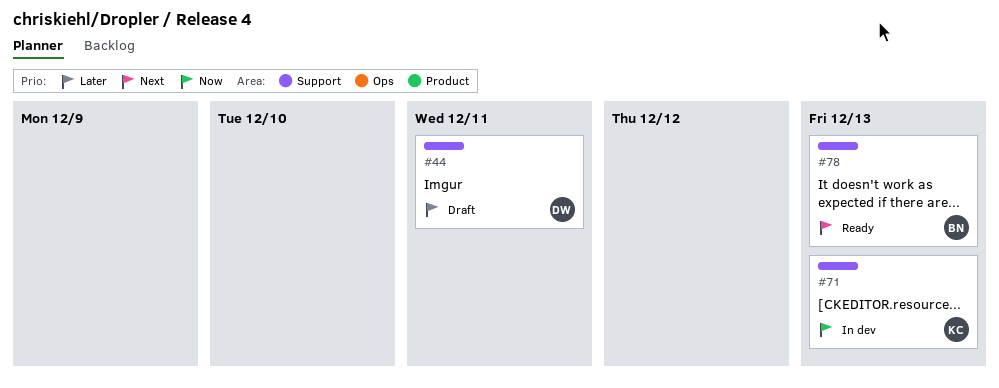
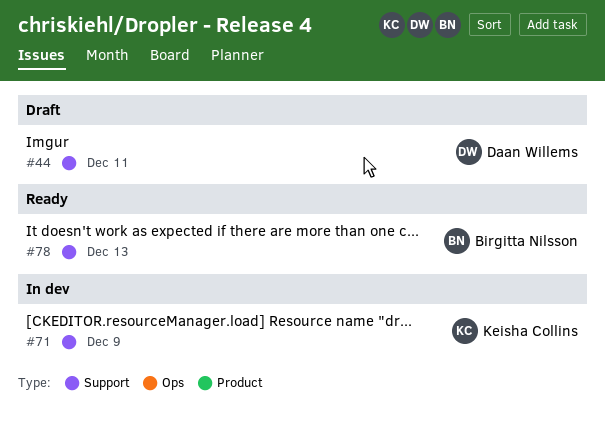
#71, due: Dec 13 -> Dec 9

